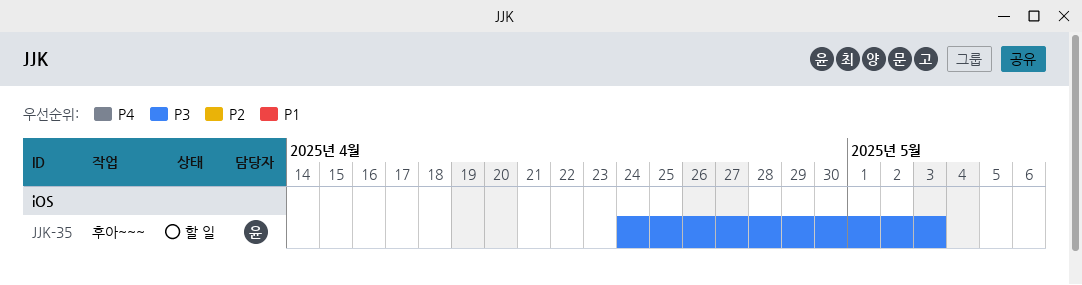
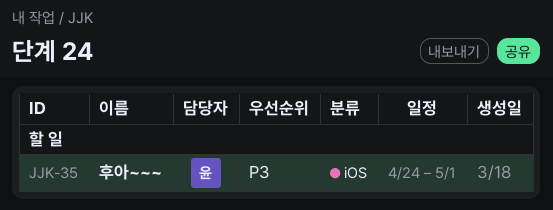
JJK-35, due: May 3 -> May 1

